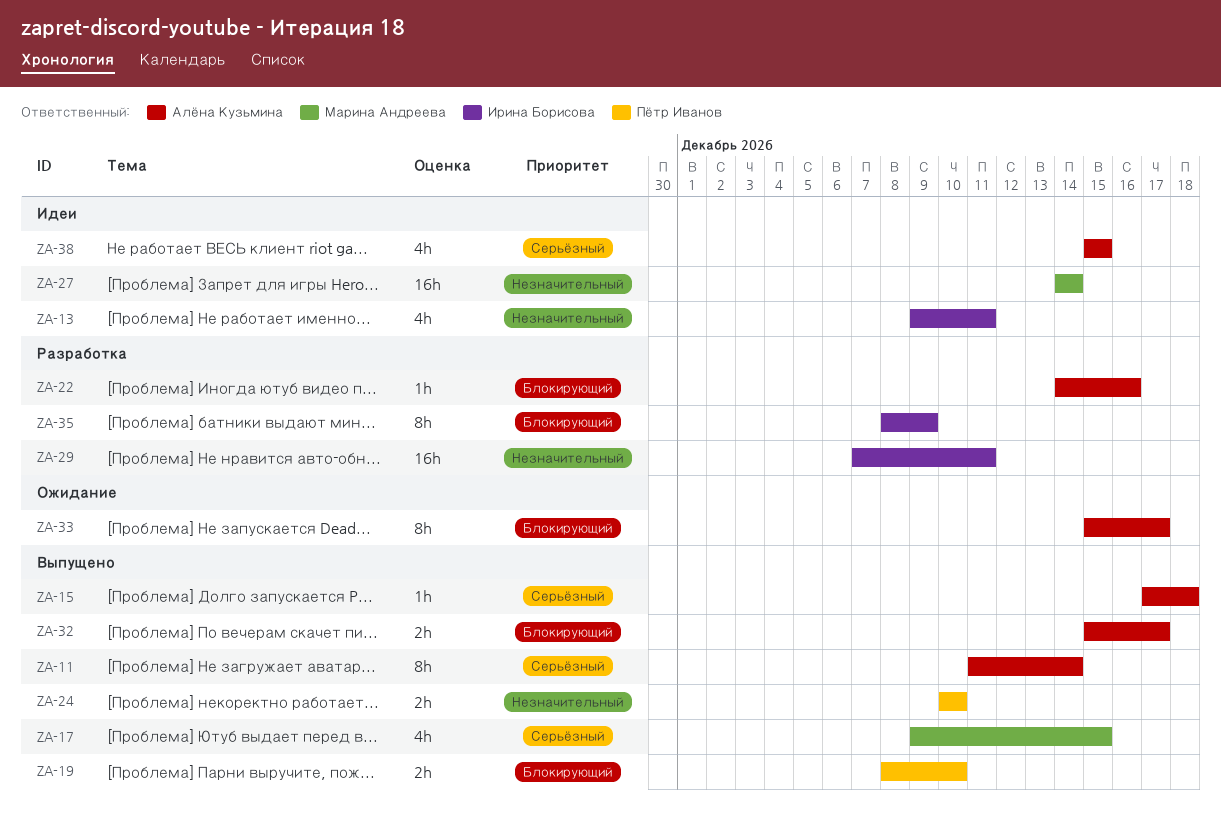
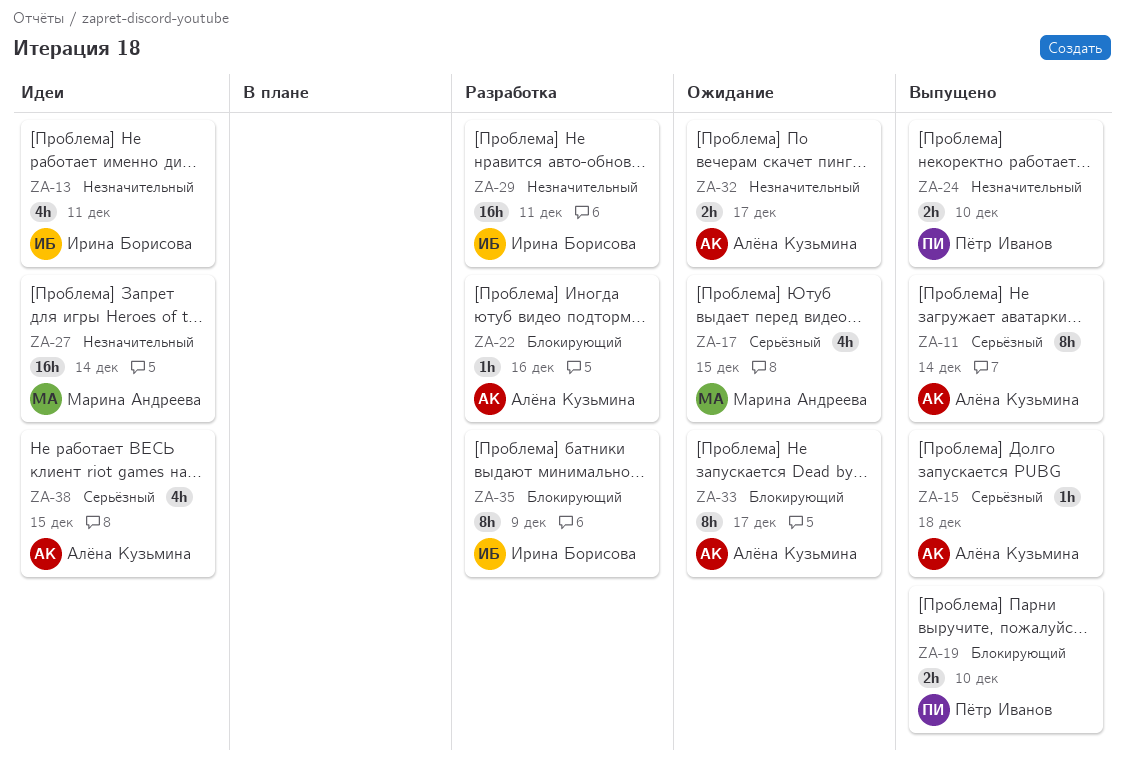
ZA-17, status: Выпущено -> Ожидание
ZA-32, status: Выпущено -> Ожидание
ZA-32, priority: Блокирующий -> Незначительный

